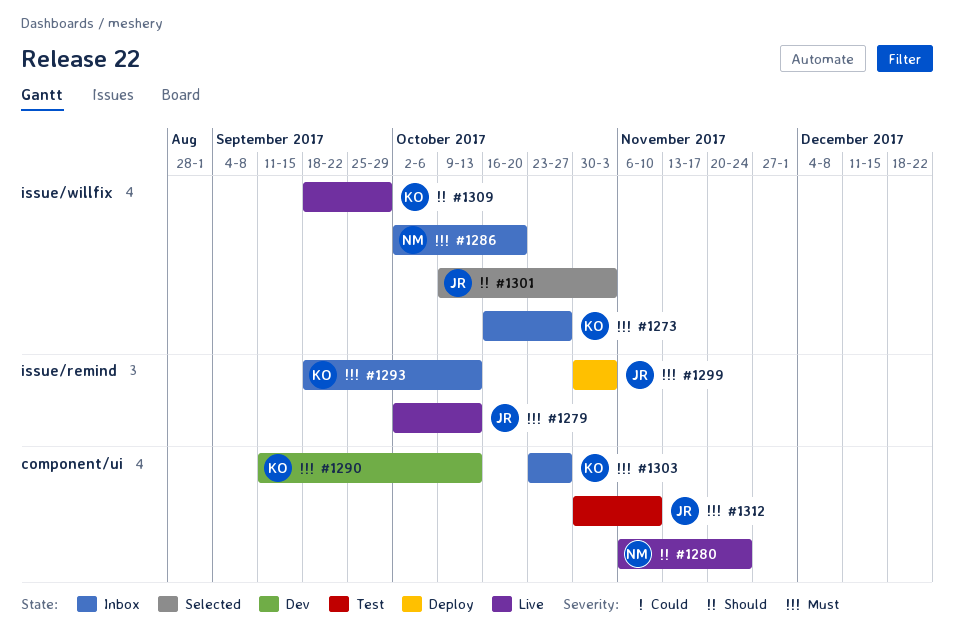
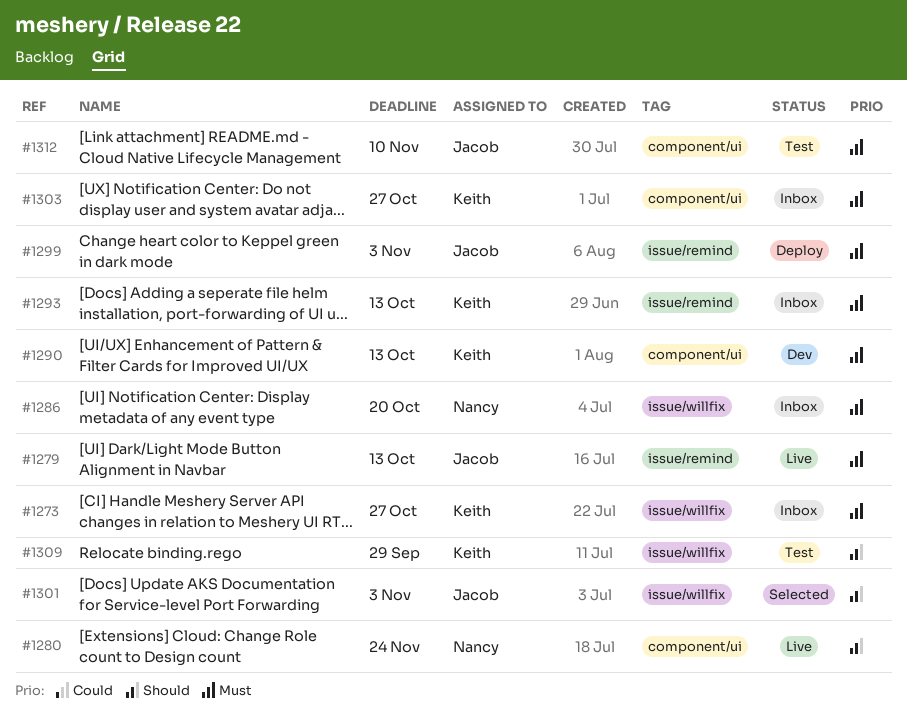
#1309, status: Live -> Test

